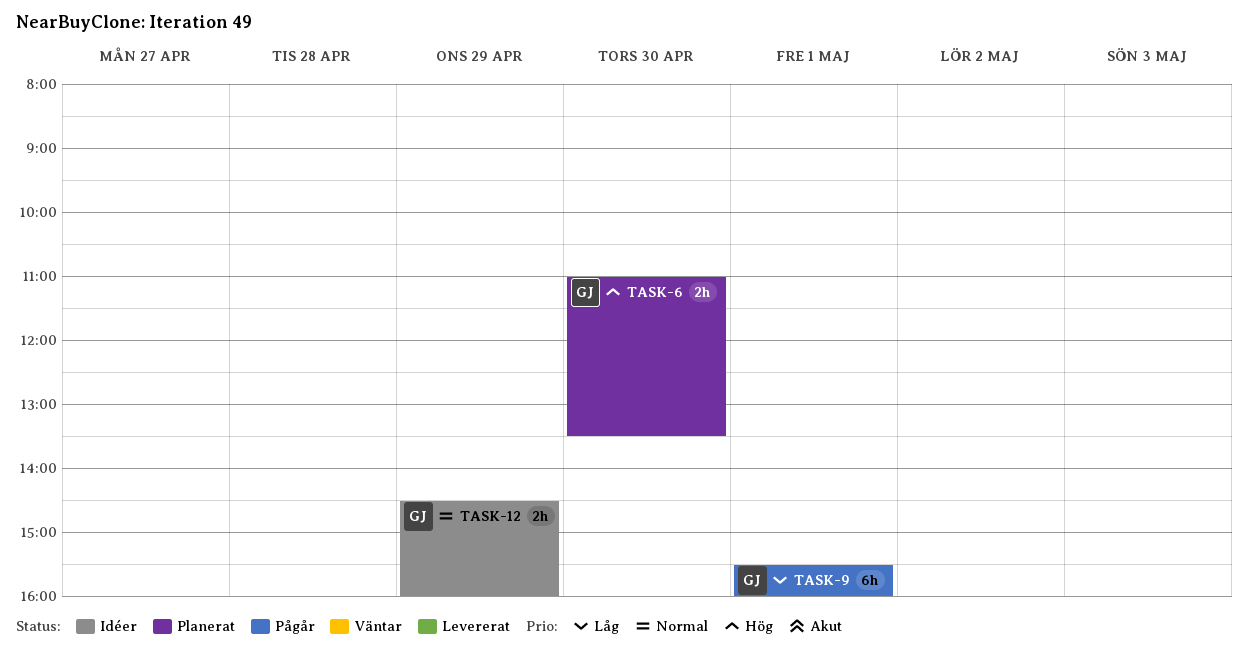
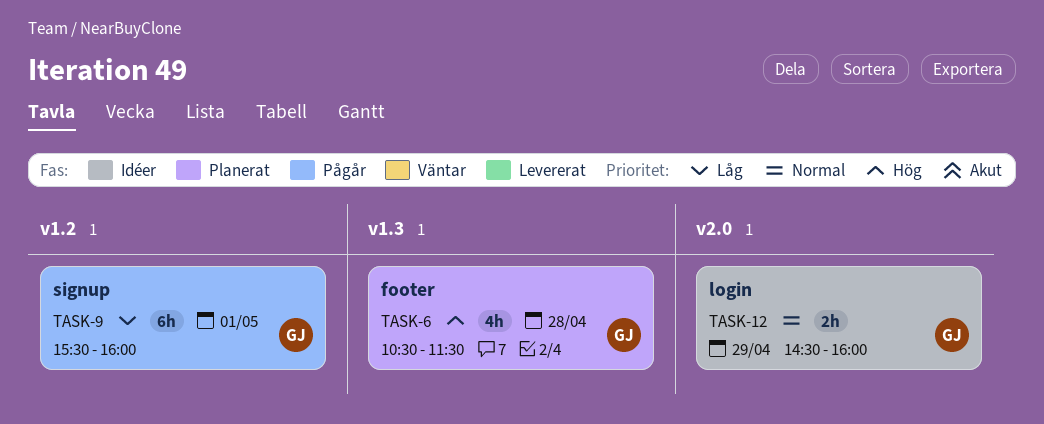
TASK-6, estimate: 2h -> 4h
TASK-6, day: Apr 30 -> Apr 28
TASK-6, begins: 11:00 -> 10:30
TASK-6, ends: 13:30 -> 11:30

